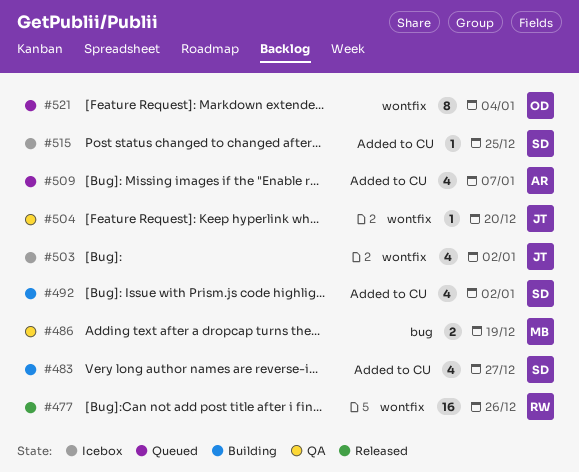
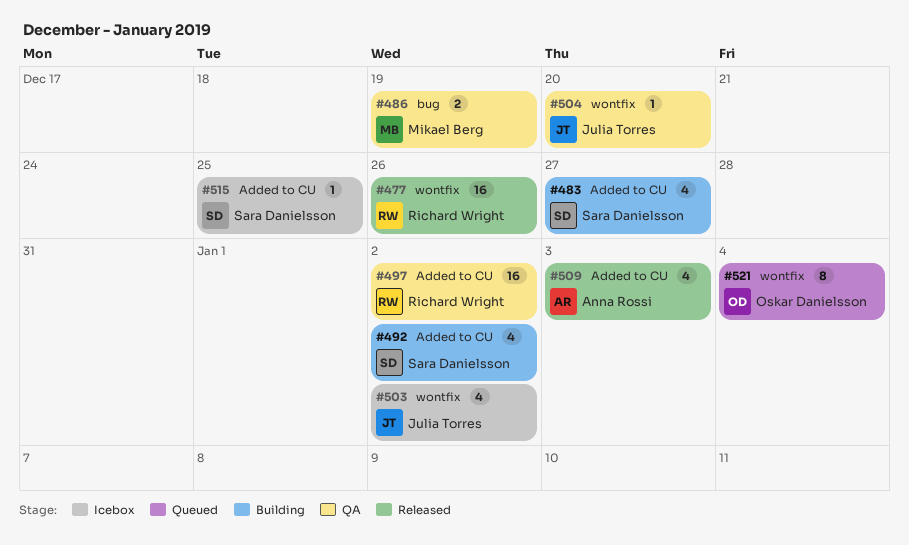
#497: none -> present
#509, status: Queued -> Released
#509, due: Jan 7 -> Jan 3

